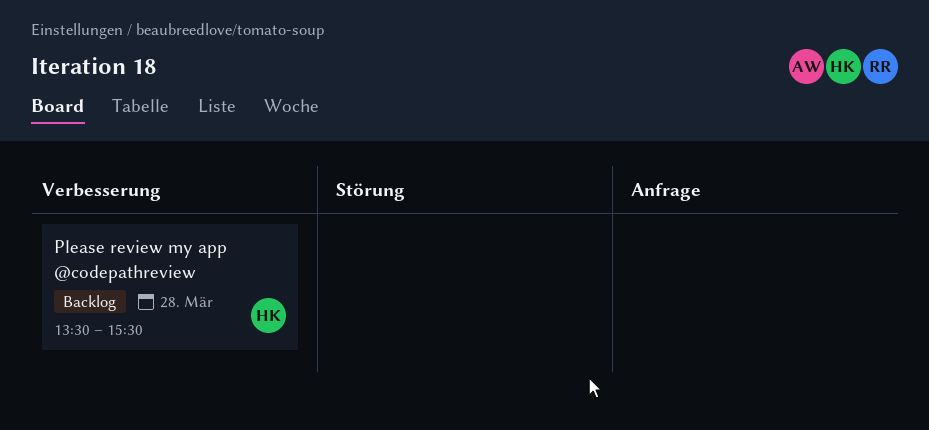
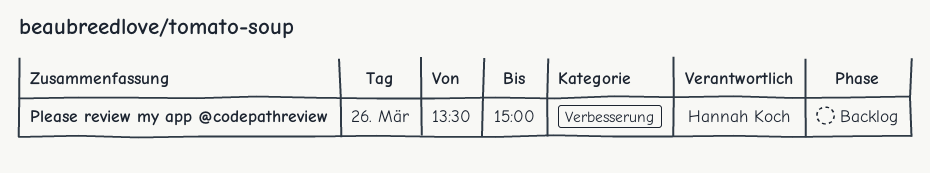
Please review my app @codepathreview, day: Mar 28 -> Mar 26
Please review my app @codepathreview, ends: 15:30 -> 15:00

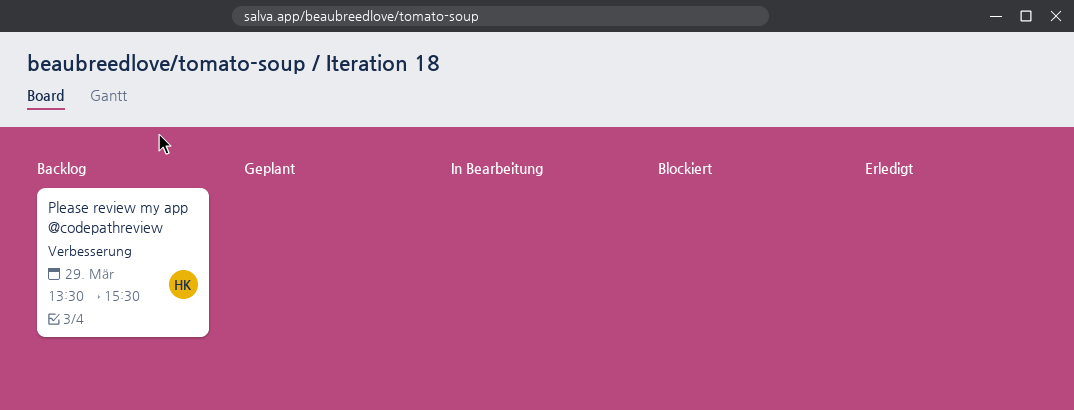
Please review my app @codepathreview, day: Mar 26 -> Mar 29
Please review my app @codepathreview, ends: 15:00 -> 15:30

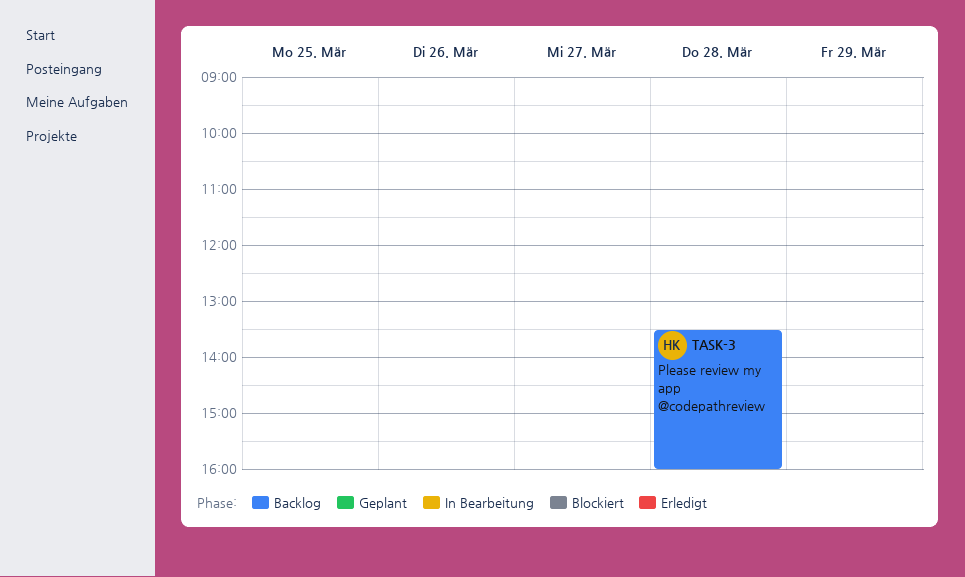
Please review my app @codepathreview, day: Mar 29 -> Mar 28
Please review my app @codepathreview, ends: 15:30 -> 16:00

